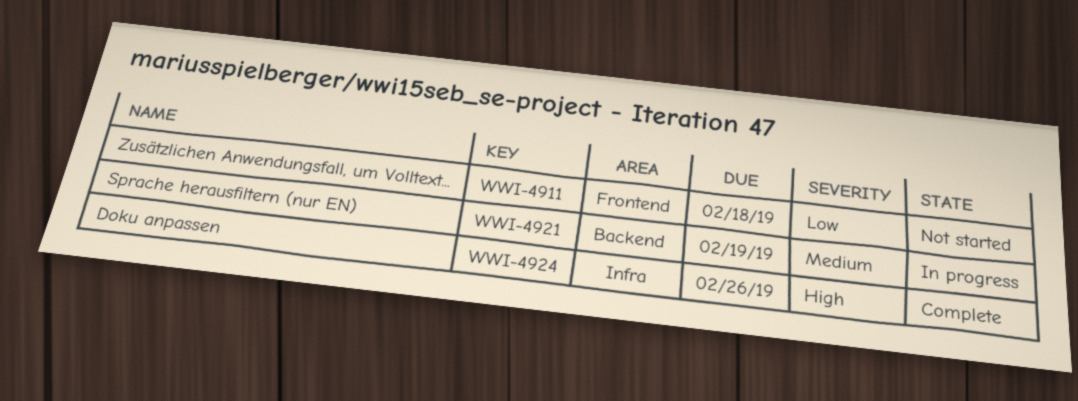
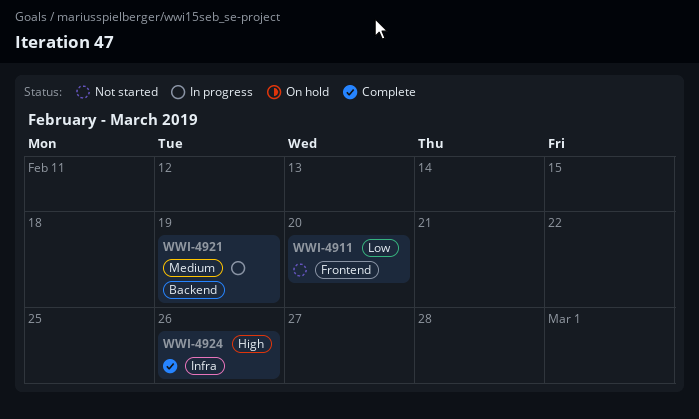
WWI-4911, due: Feb 18 -> Feb 20

